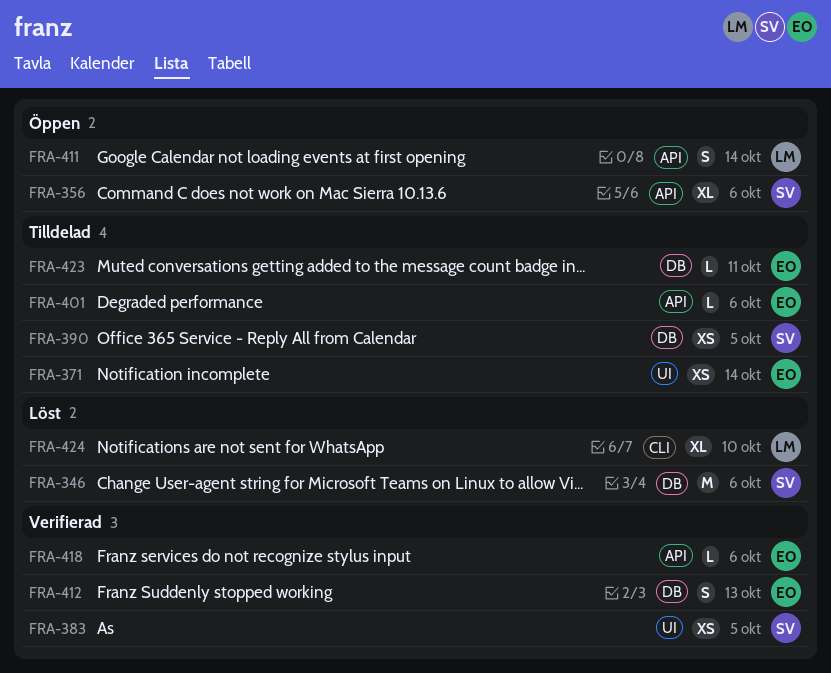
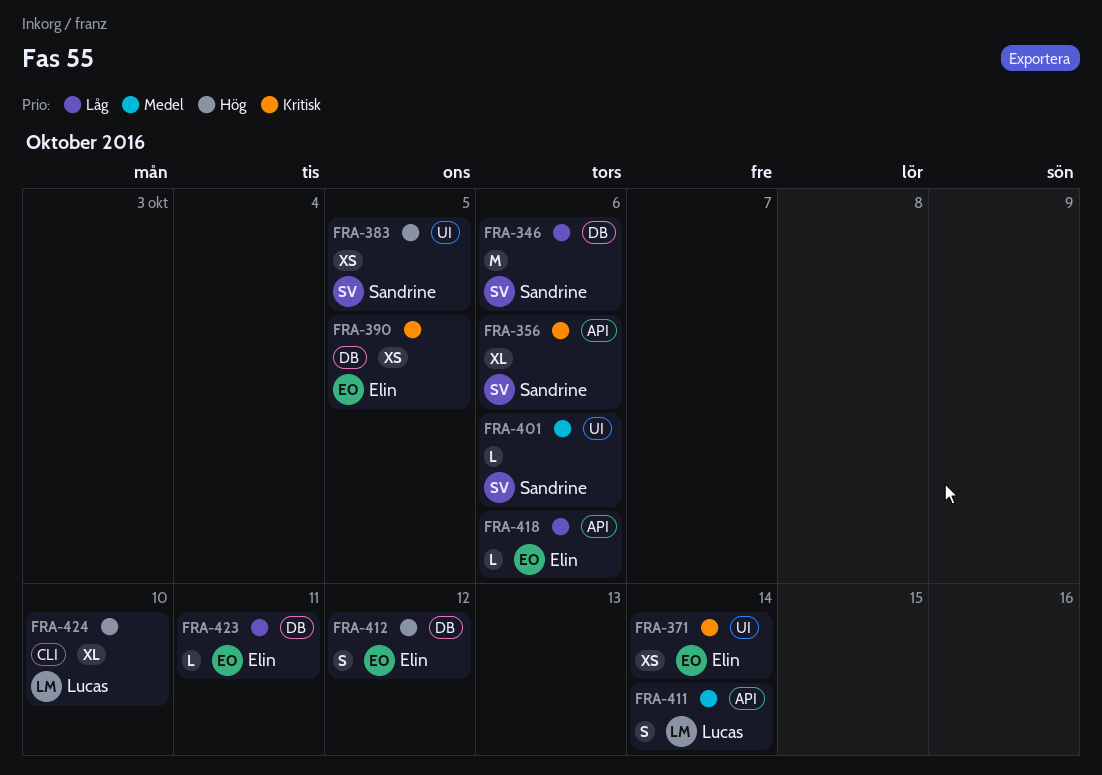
FRA-390, owner: Sandrine -> Elin
FRA-401, owner: Elin -> Sandrine
FRA-401, label: API -> UI
FRA-412, due: Oct 13 -> Oct 12

